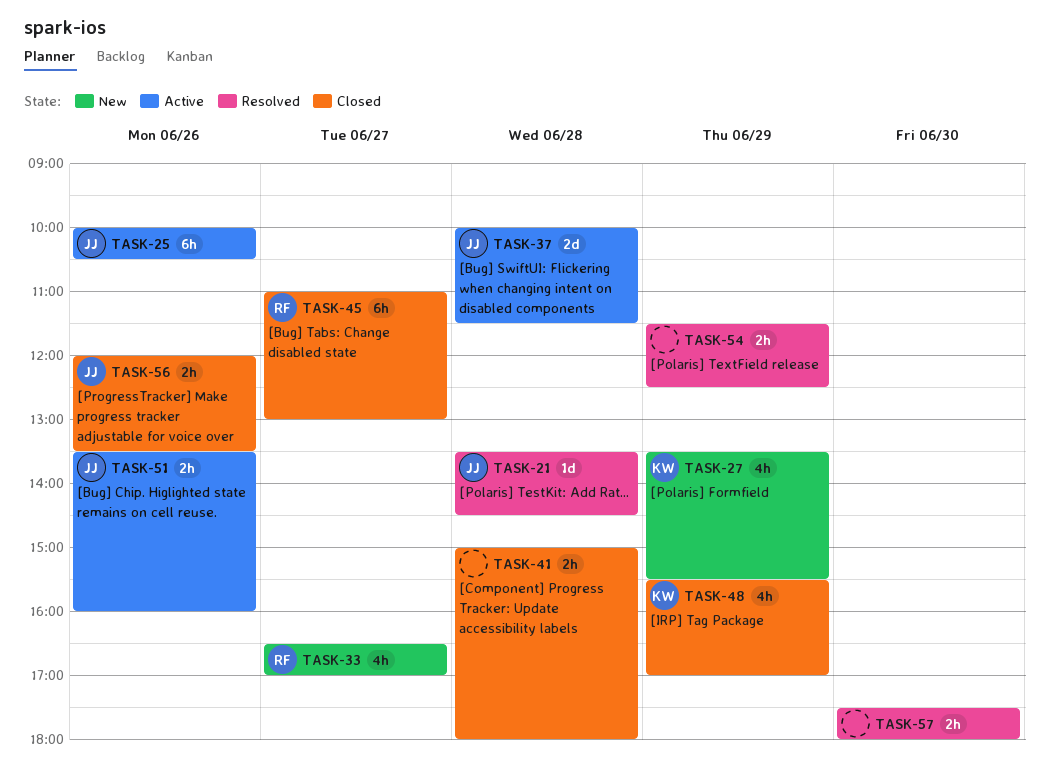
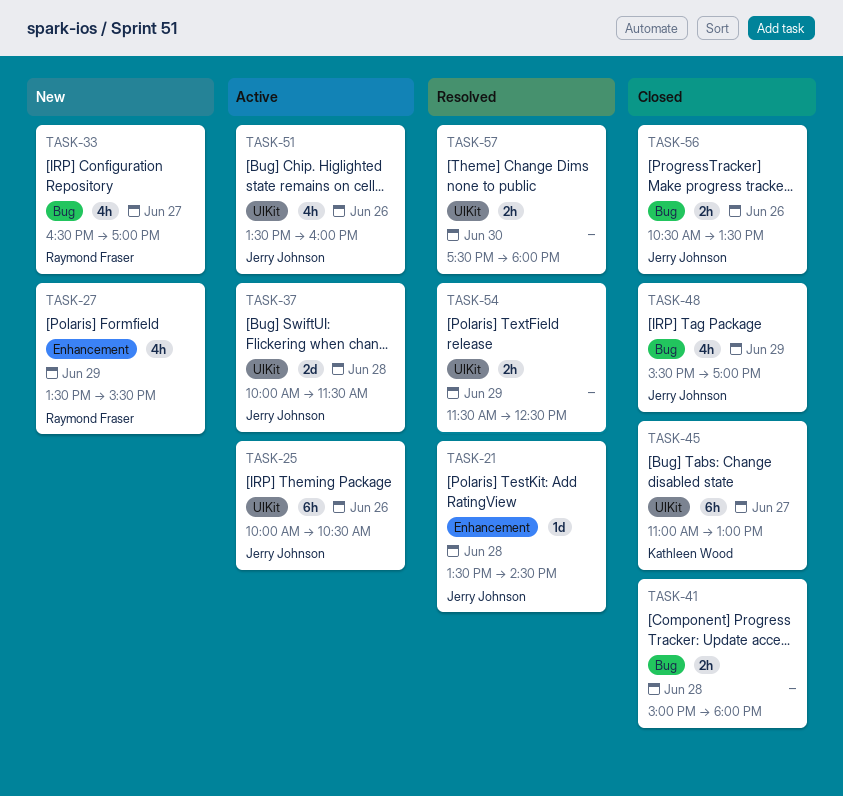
TASK-27, owner: Kathleen Wood -> Raymond Fraser
TASK-45, owner: Raymond Fraser -> Kathleen Wood
TASK-48, owner: Kathleen Wood -> Jerry Johnson
TASK-51, estimate: 2h -> 4h
TASK-56, begins: 12:00 -> 10:30

